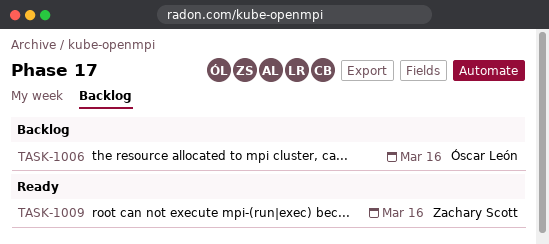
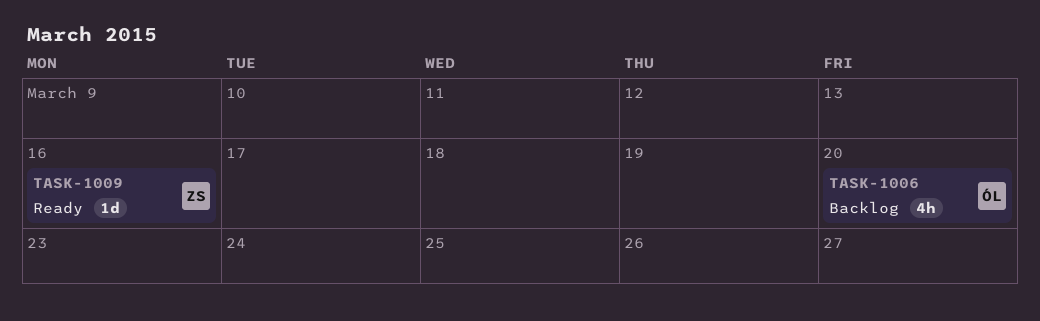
TASK-1006, due: Mar 16 -> Mar 20

